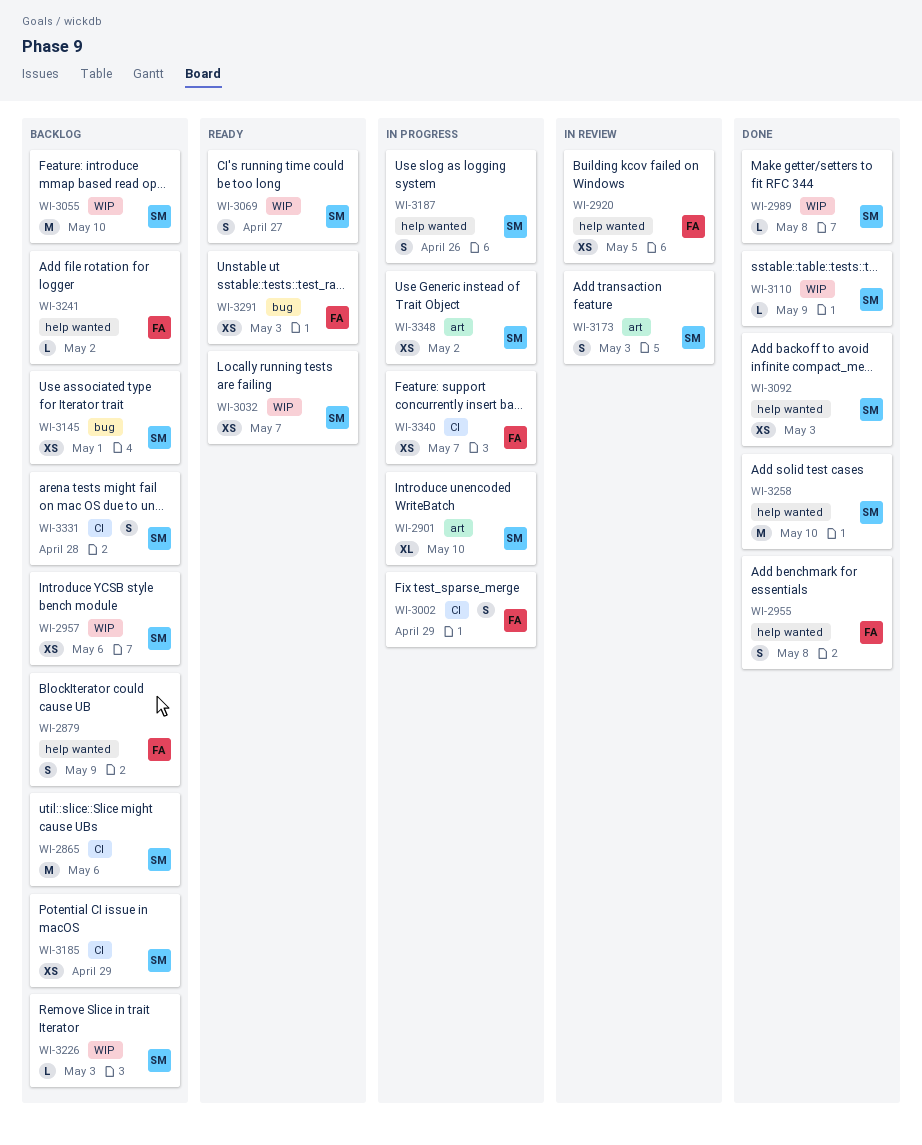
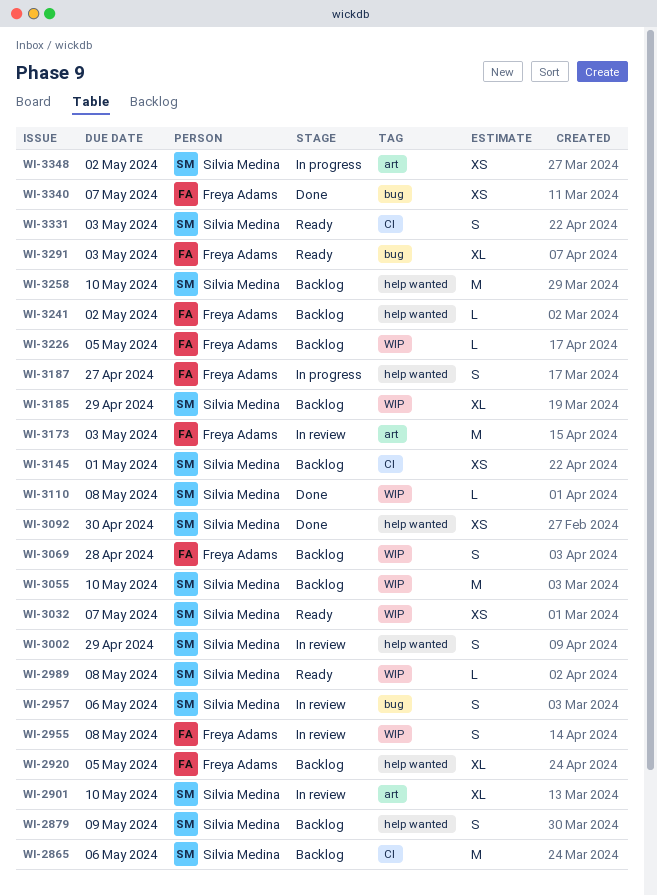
WI-2879, owner: Freya Adams -> Silvia Medina
WI-2901, status: In progress -> In review
WI-2920, status: In review -> Backlog
WI-2920, estimate: XS -> XL
WI-2955, status: Done -> In review
WI-2955, label: help wanted -> WIP
WI-2957, status: Backlog -> In review
WI-2957, label: WIP -> bug
WI-2957, estimate: XS -> S
WI-2989, status: Done -> Ready
WI-3002, status: In progress -> In review
WI-3002, owner: Freya Adams -> Silvia Medina
WI-3002, label: CI -> help wanted
WI-3069, status: Ready -> Backlog
WI-3069, owner: Silvia Medina -> Freya Adams
WI-3069, due: Apr 27 -> Apr 28
WI-3092, due: May 3 -> Apr 30
WI-3110, due: May 9 -> May 8
WI-3145, label: bug -> CI
WI-3173, owner: Silvia Medina -> Freya Adams
WI-3173, estimate: S -> M
WI-3185, label: CI -> WIP
WI-3185, estimate: XS -> XL
WI-3187, owner: Silvia Medina -> Freya Adams
WI-3187, due: Apr 26 -> Apr 27
WI-3226, owner: Silvia Medina -> Freya Adams
WI-3226, due: May 3 -> May 5
WI-3258, status: Done -> Backlog
WI-3291, estimate: XS -> XL
WI-3331, status: Backlog -> Ready
WI-3331, due: Apr 28 -> May 3
WI-3340, status: In progress -> Done
WI-3340, label: CI -> bug

